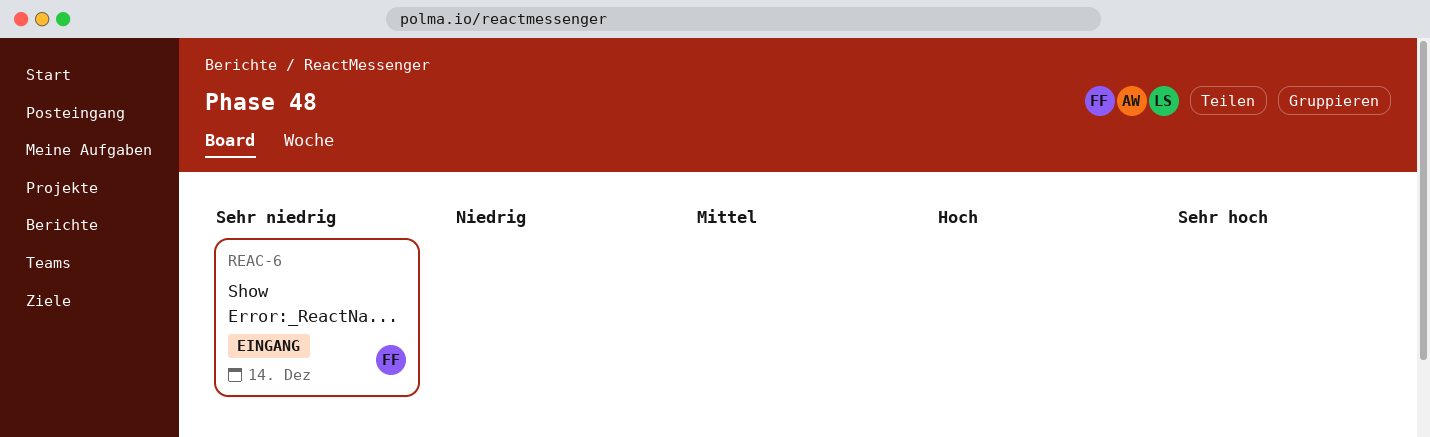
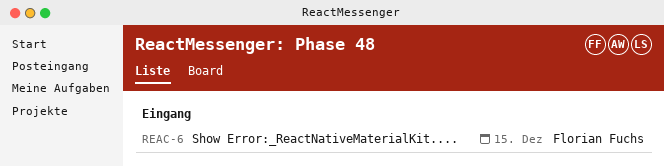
REAC-6, due: Dec 14 -> Dec 15

